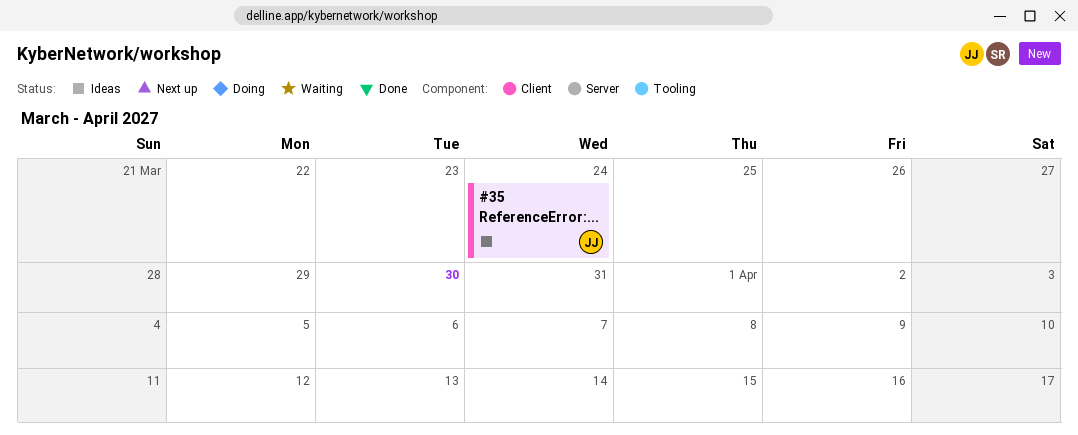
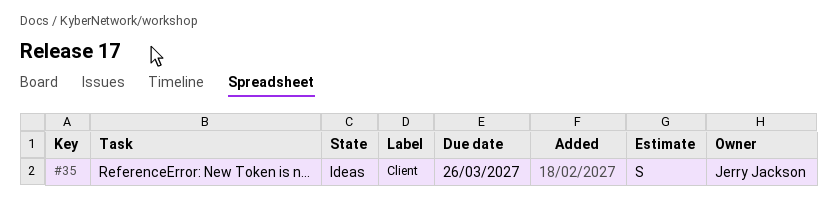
#35, due: Mar 24 -> Mar 26

